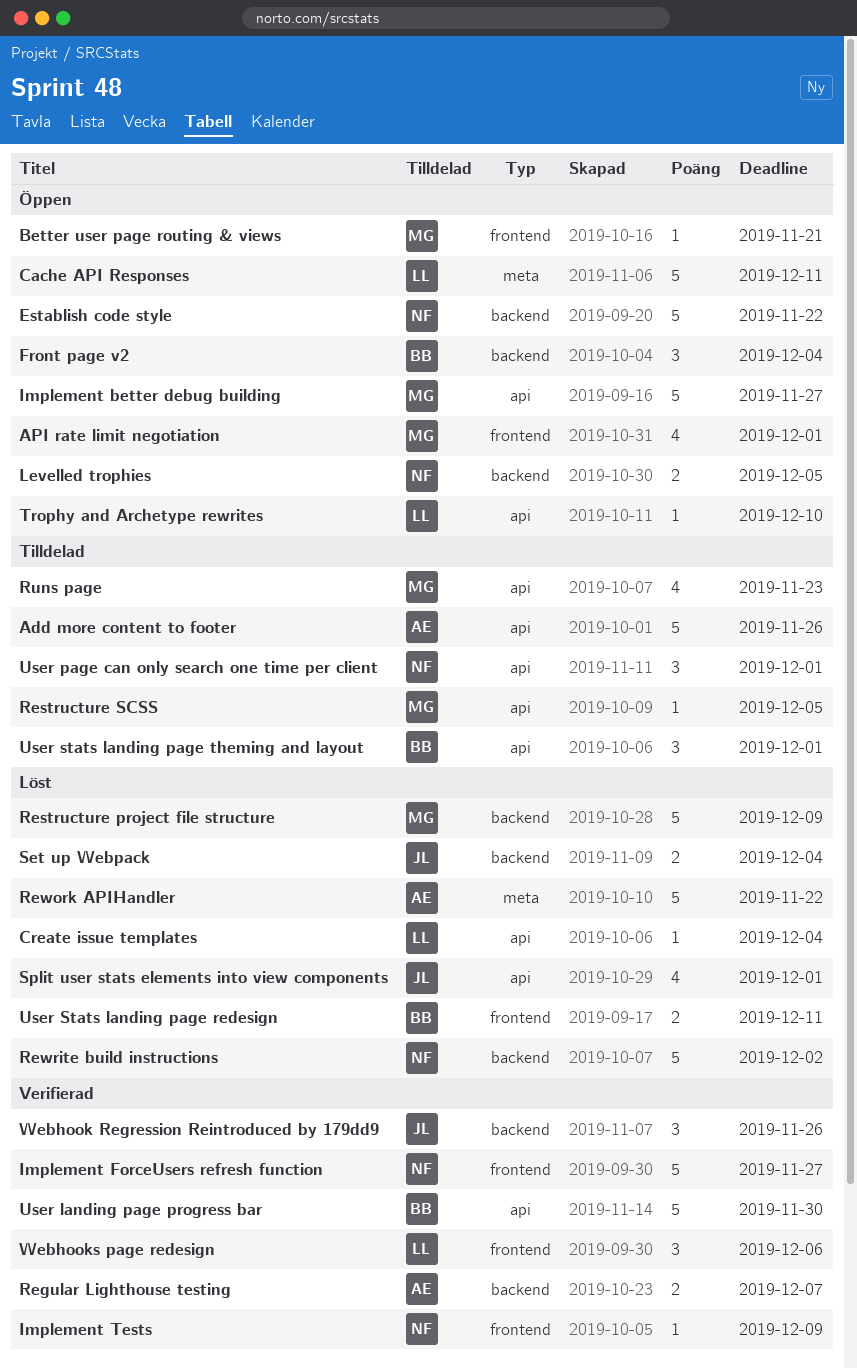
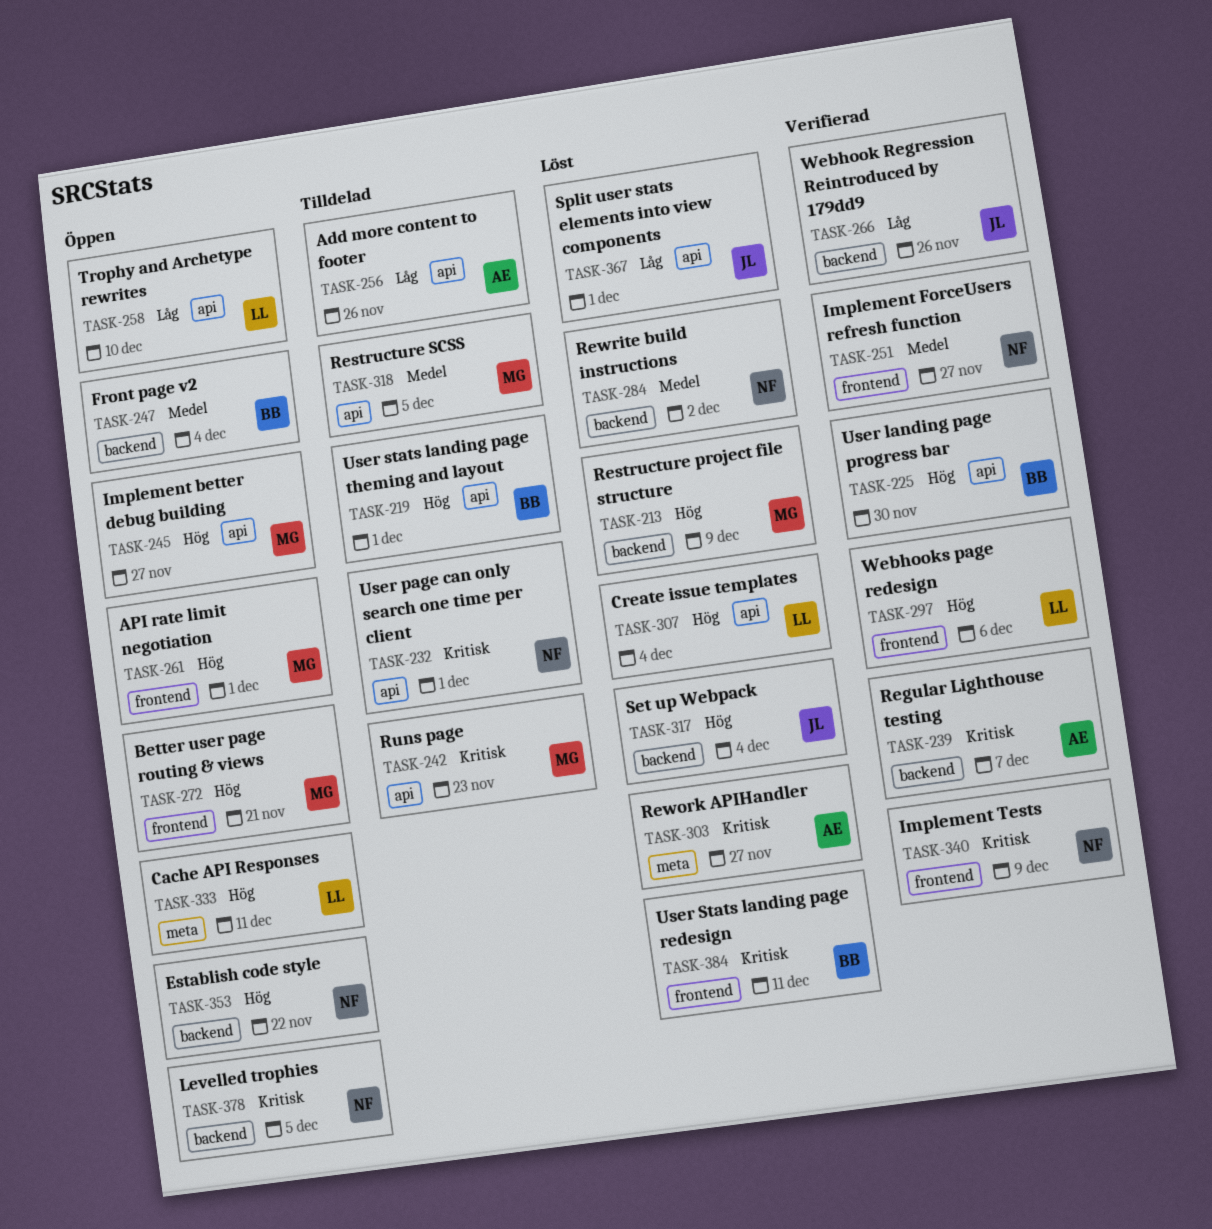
Rework APIHandler, due: Nov 22 -> Nov 27

